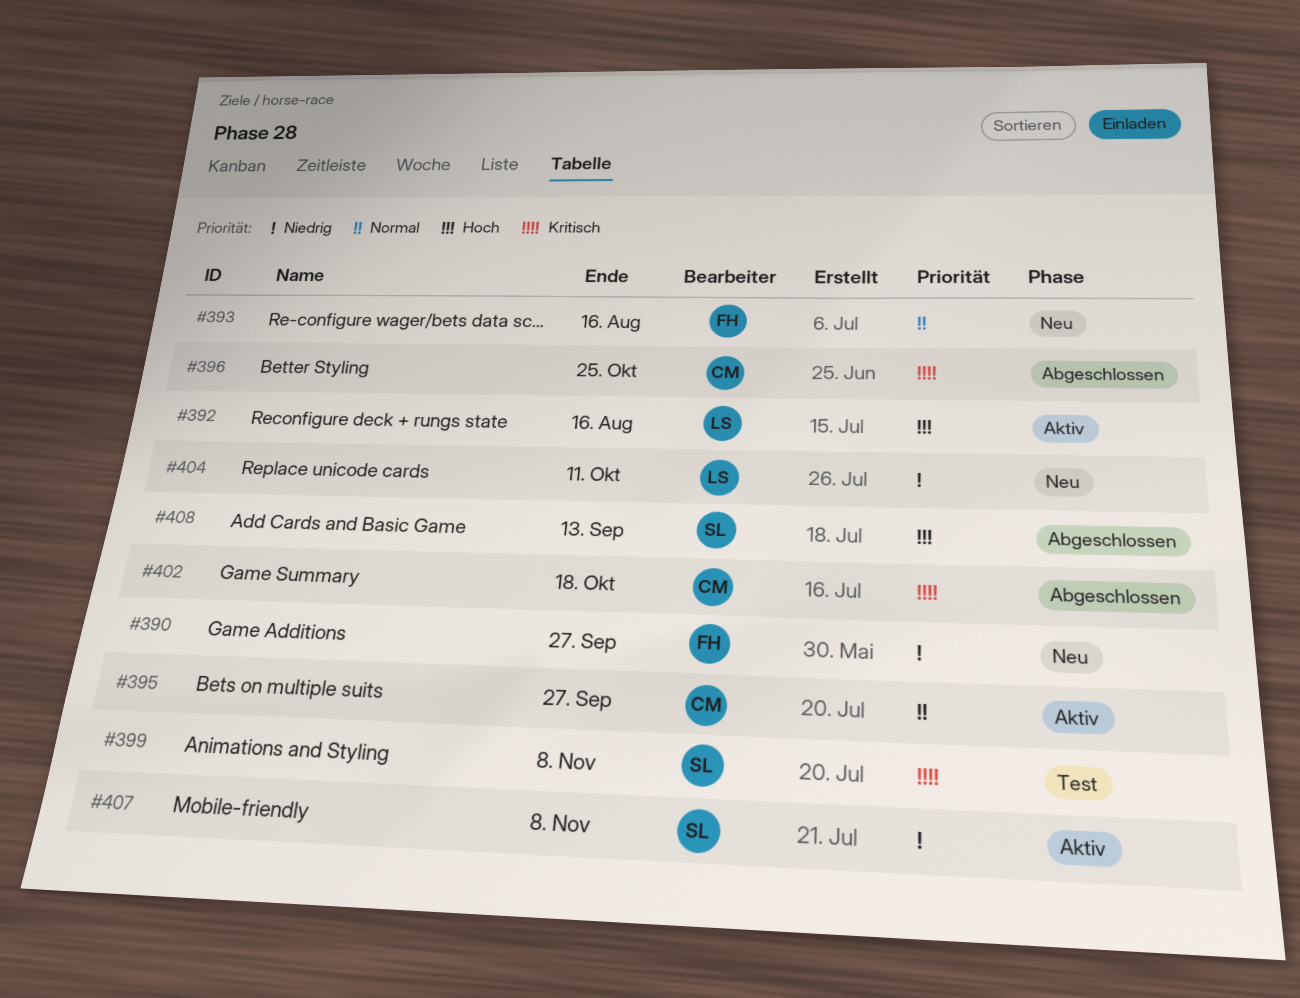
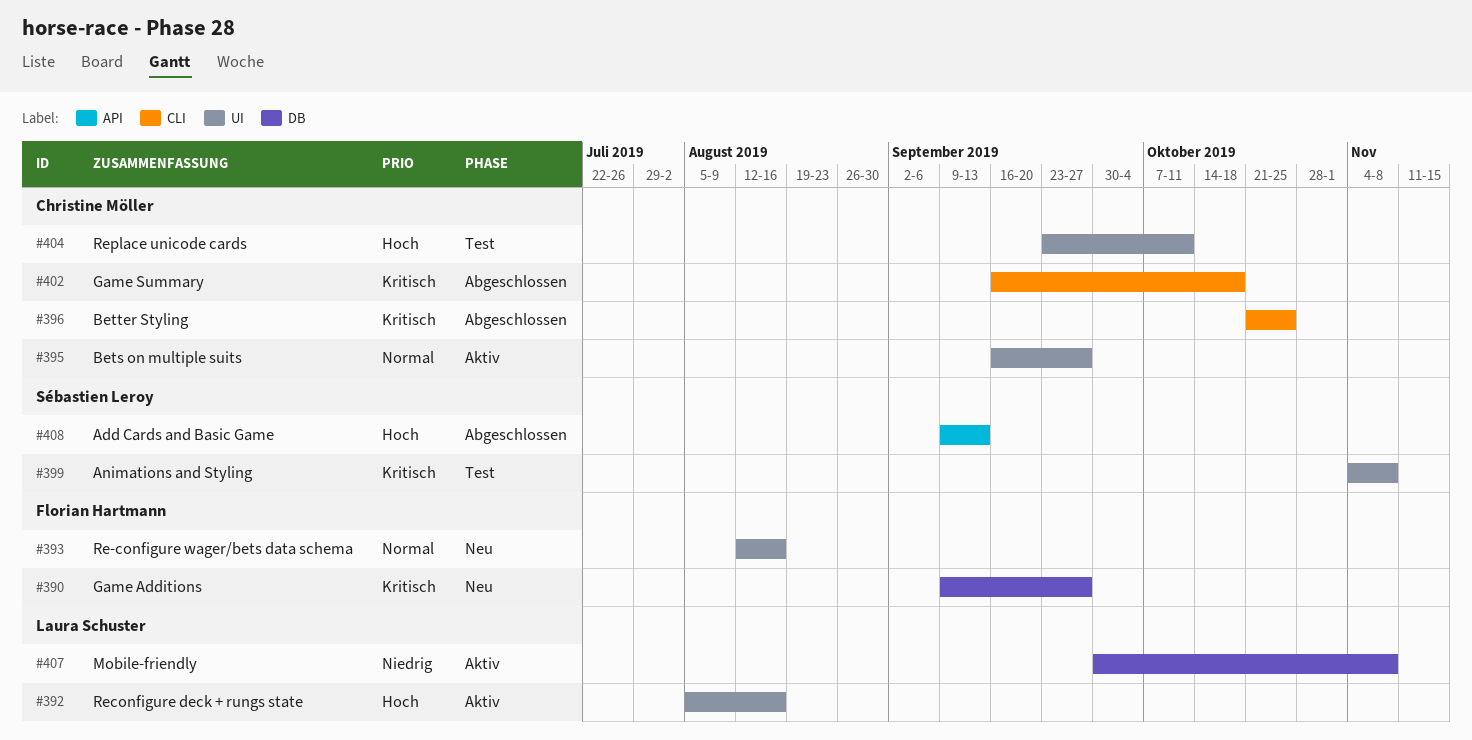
#390, priority: Niedrig -> Kritisch
#404, status: Neu -> Test
#404, owner: Laura Schuster -> Christine Möller
#404, priority: Niedrig -> Hoch
#407, owner: Sébastien Leroy -> Laura Schuster

